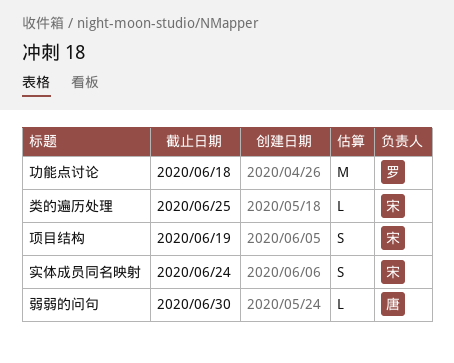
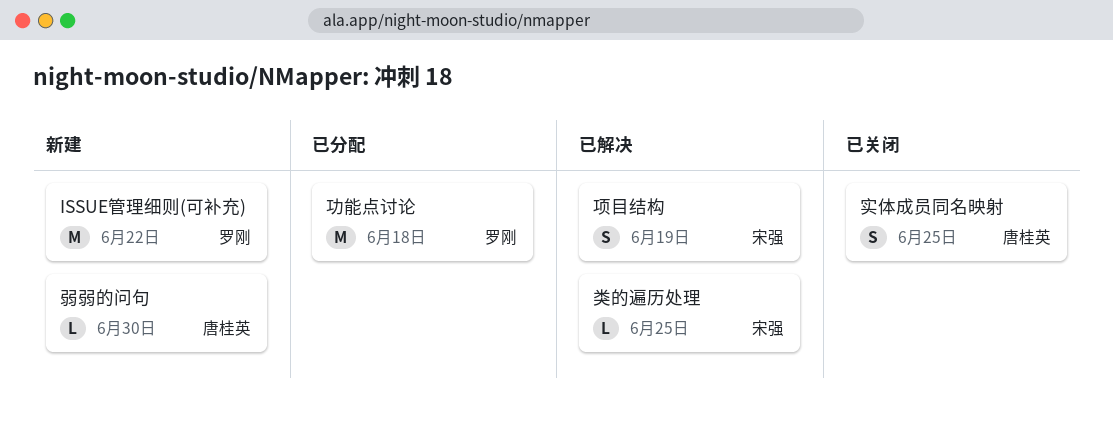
ISSUE管理细则(可补充): none -> present
实体成员同名映射, owner: 宋强 -> 唐桂英
实体成员同名映射, due: Jun 24 -> Jun 25

